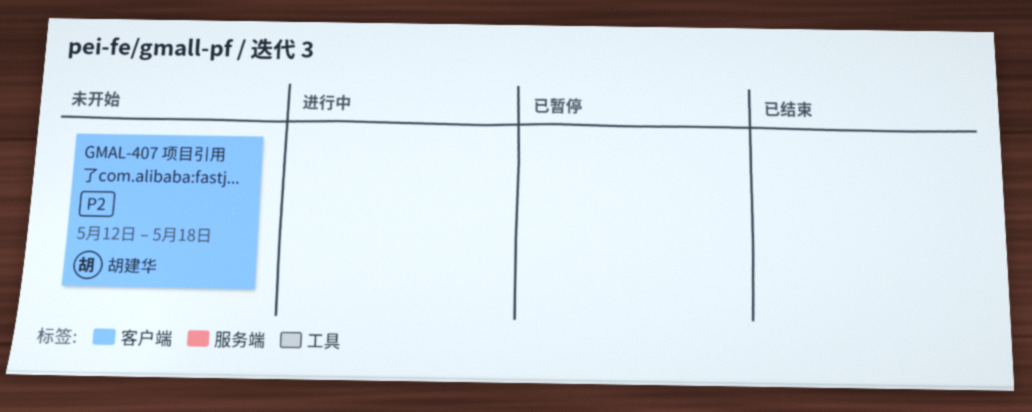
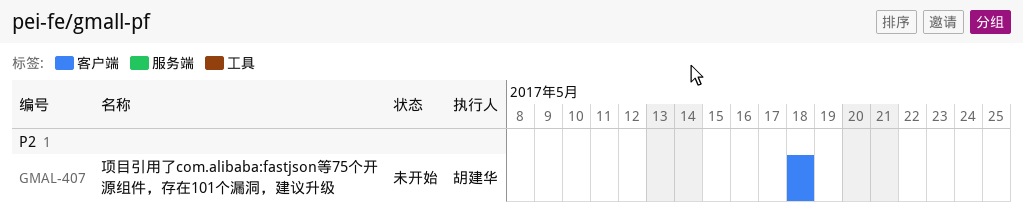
GMAL-407, start: May 12 -> May 18

